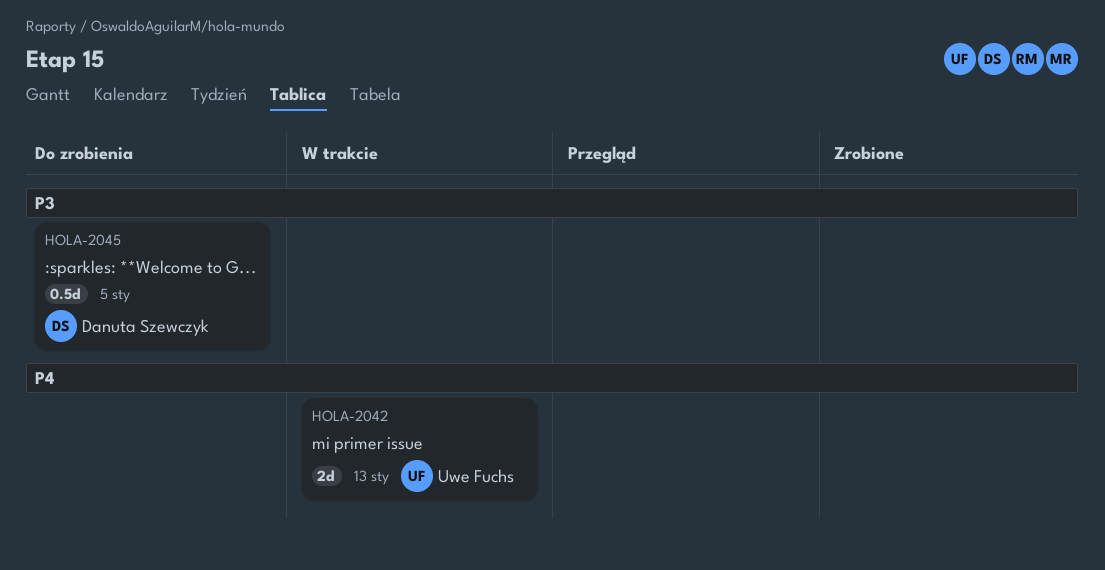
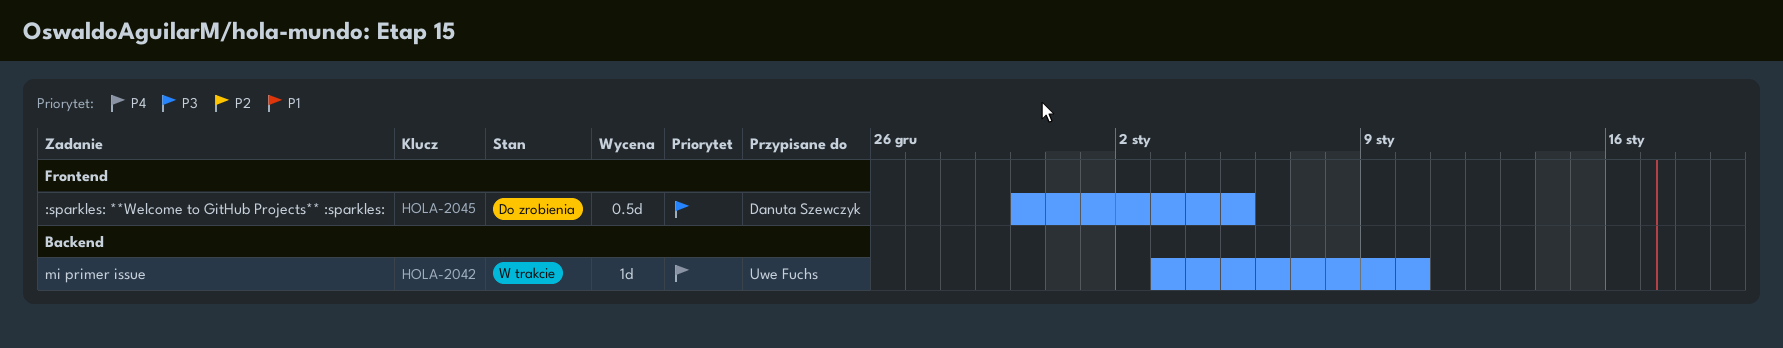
HOLA-2042, estimate: 2d -> 1d
HOLA-2042, due: Jan 13 -> Jan 10

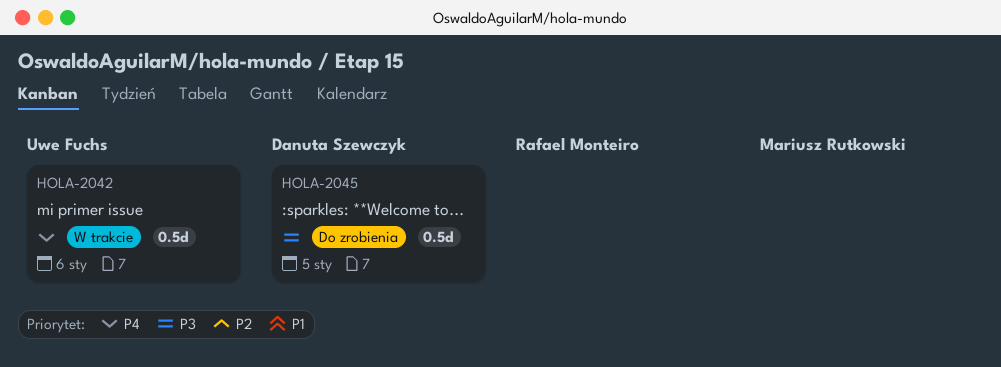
HOLA-2042, estimate: 1d -> 0.5d
HOLA-2042, due: Jan 10 -> Jan 6

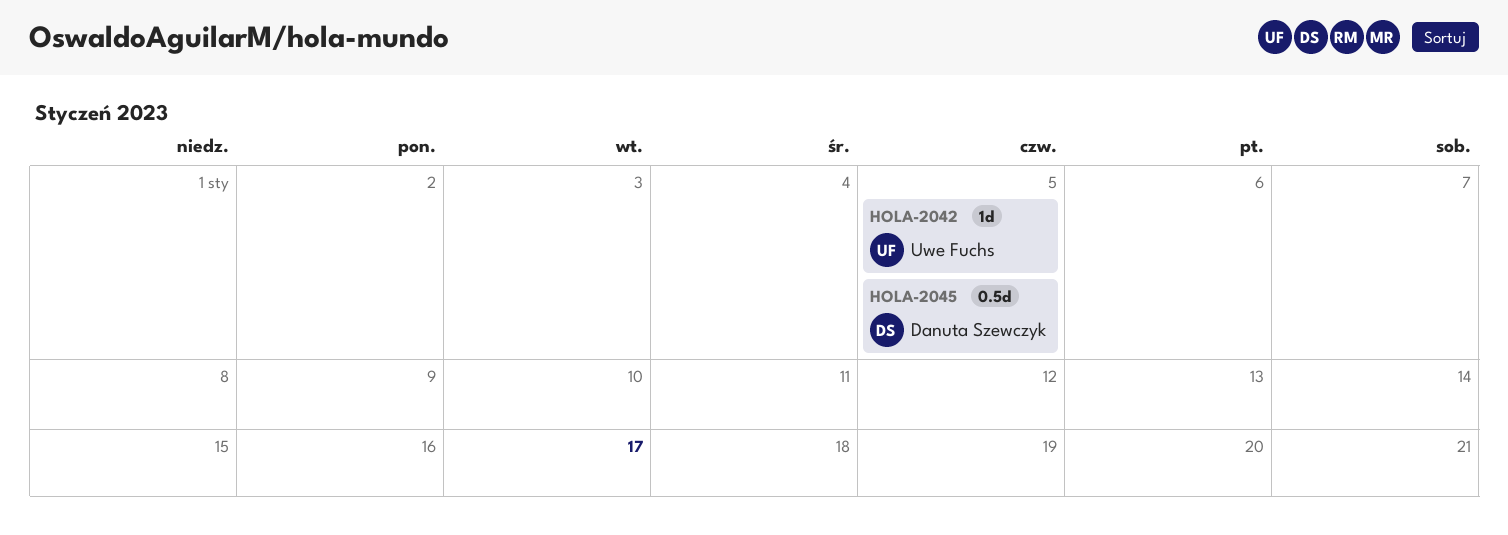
HOLA-2042, estimate: 0.5d -> 1d
HOLA-2042, due: Jan 6 -> Jan 5

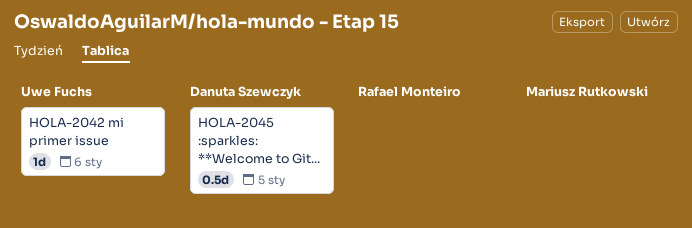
HOLA-2042, due: Jan 5 -> Jan 6

